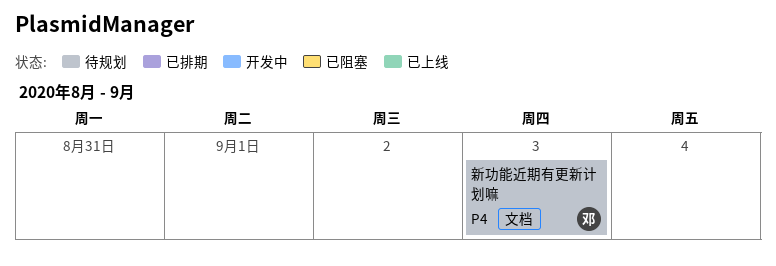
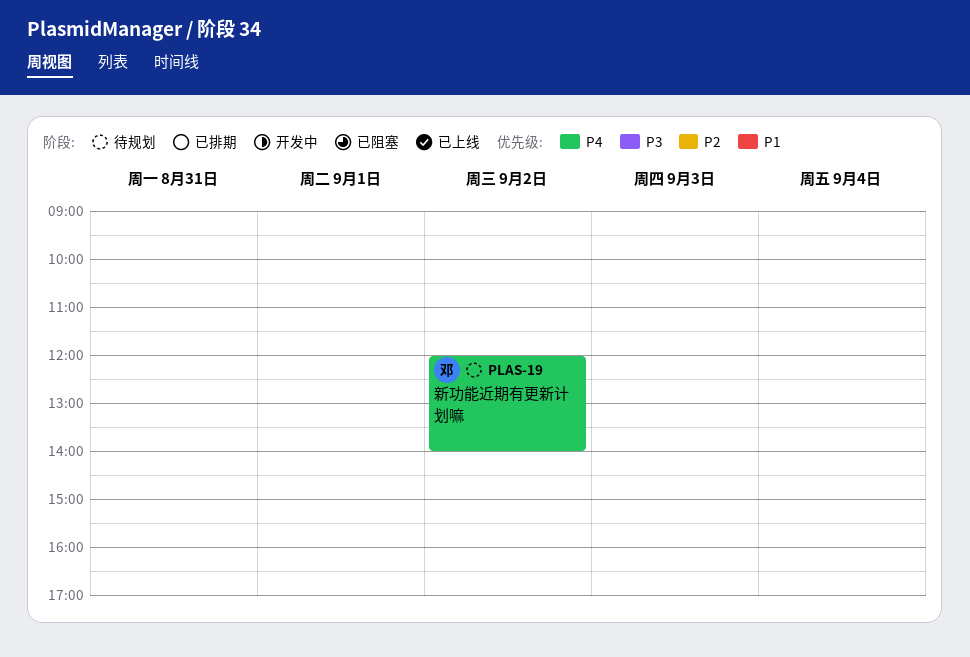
新功能近期有更新计划嘛, day: Sep 3 -> Sep 2

